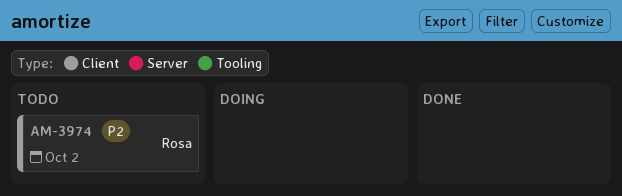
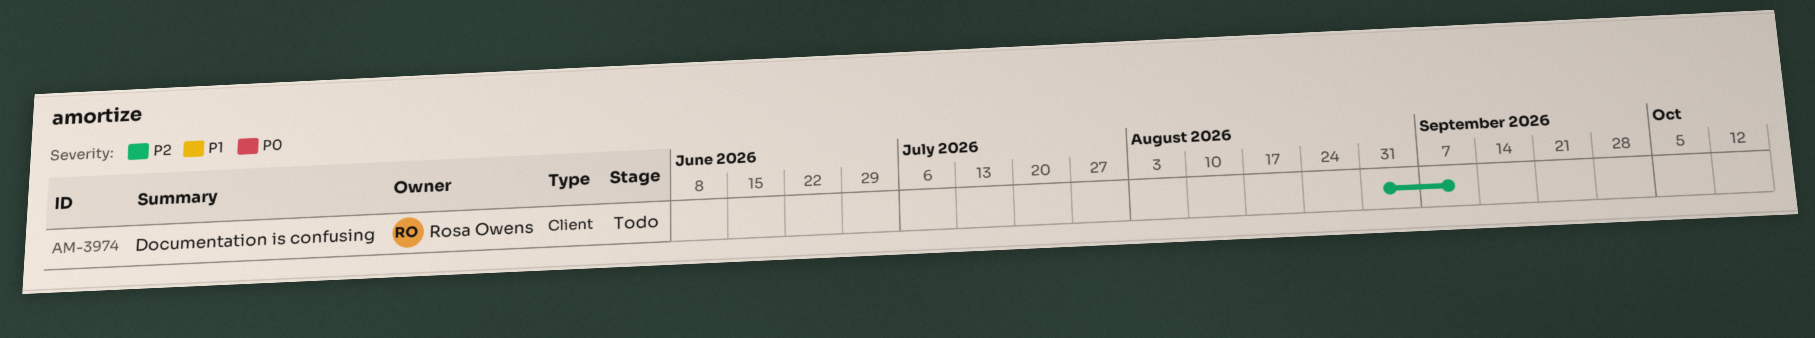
AM-3974, due: Oct 2 -> Sep 11

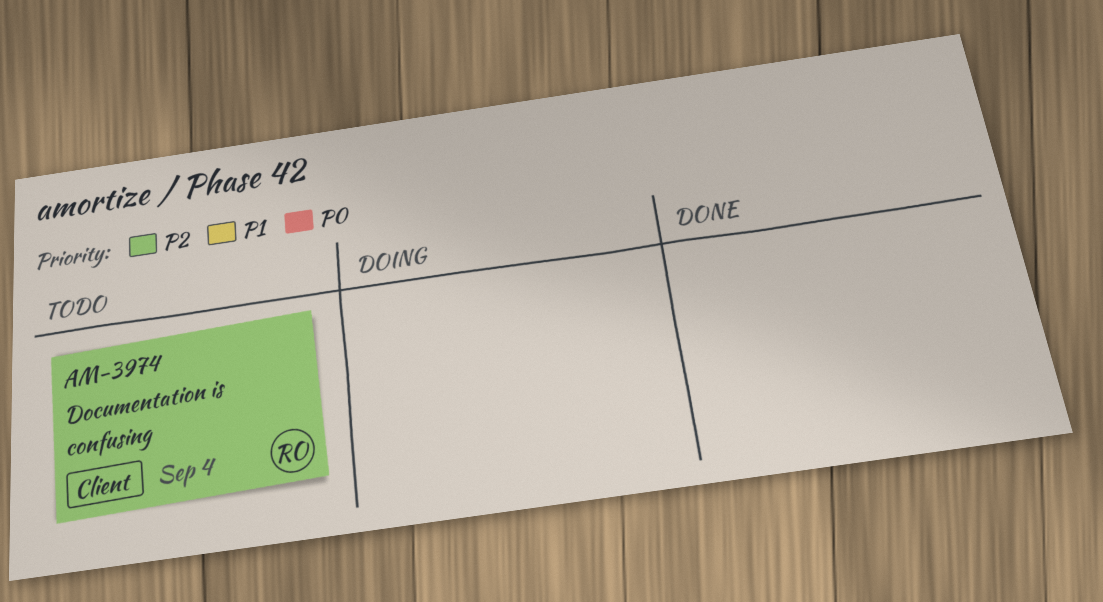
AM-3974, due: Sep 11 -> Sep 4

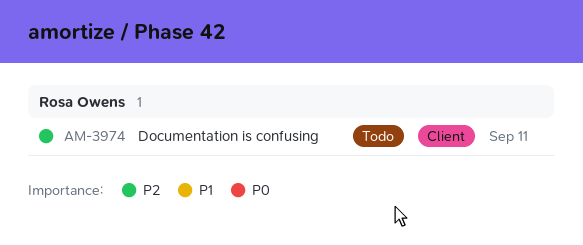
AM-3974, due: Sep 4 -> Sep 11

